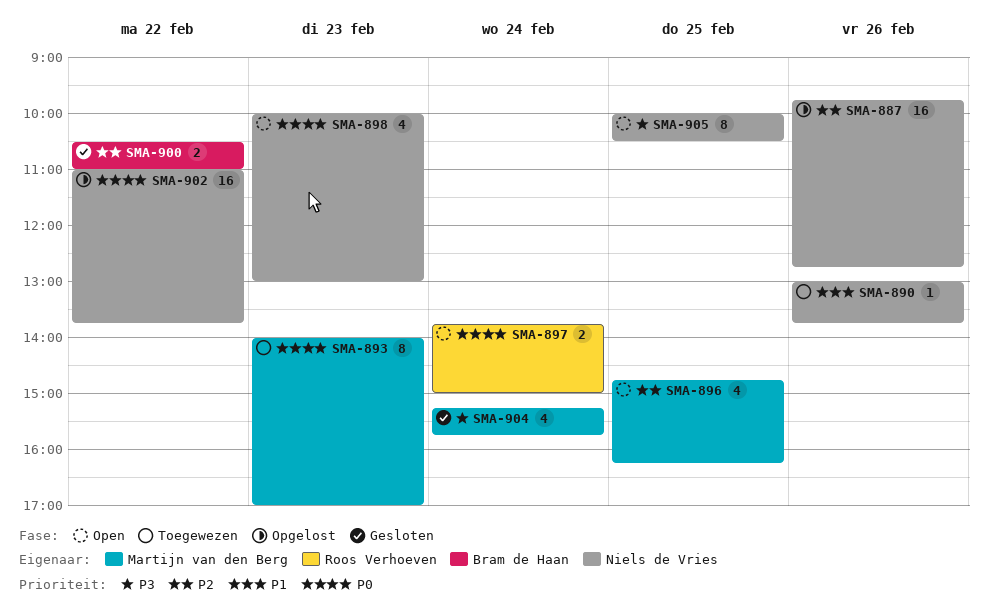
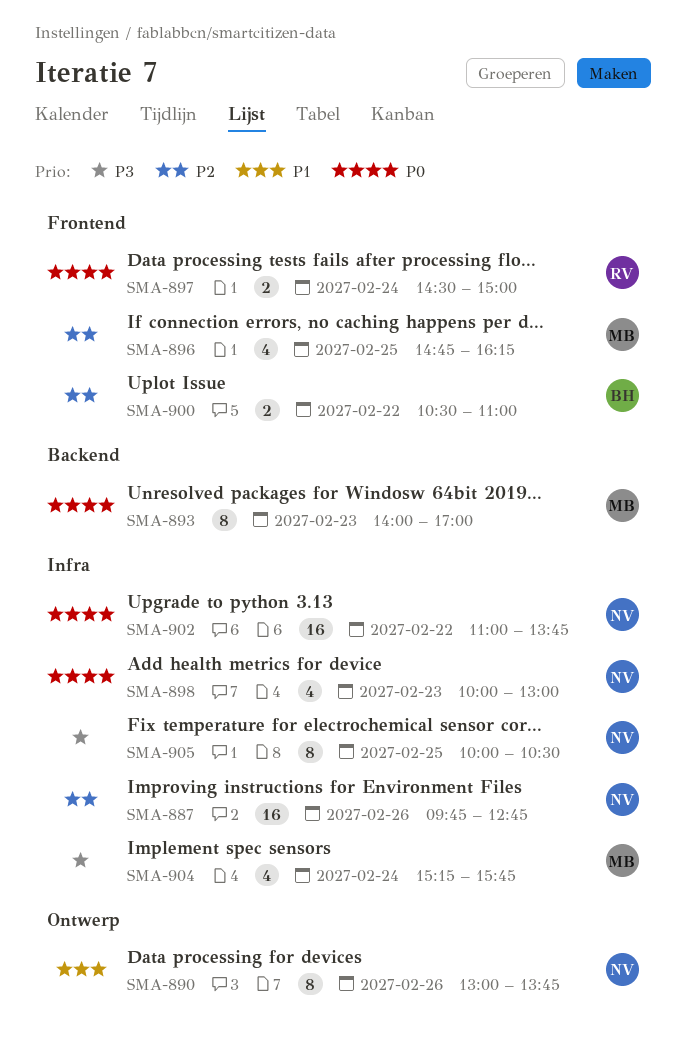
SMA-890, estimate: 1 -> 8
SMA-897, begins: 13:45 -> 14:30

